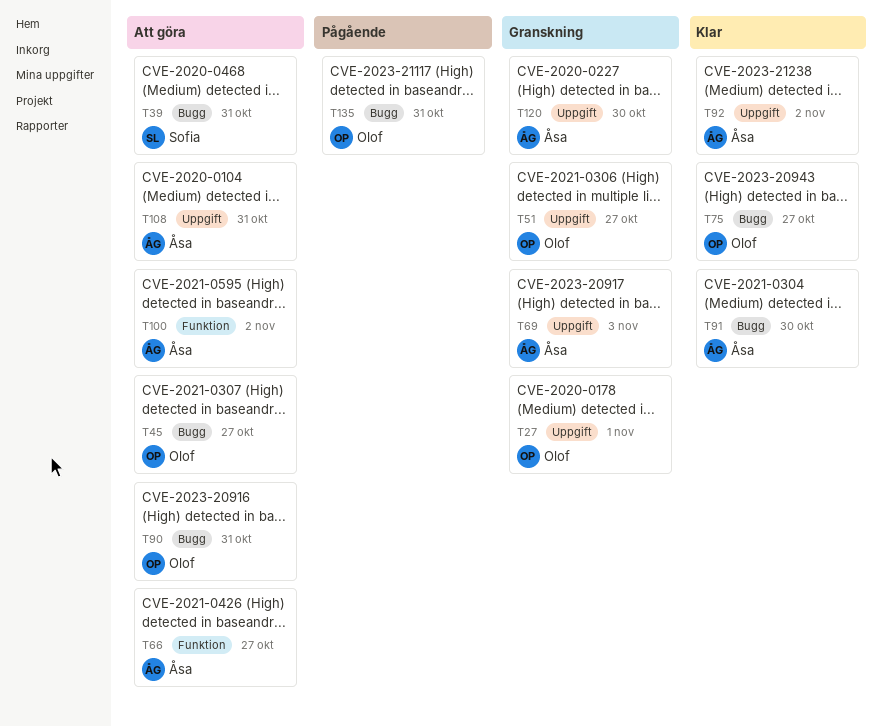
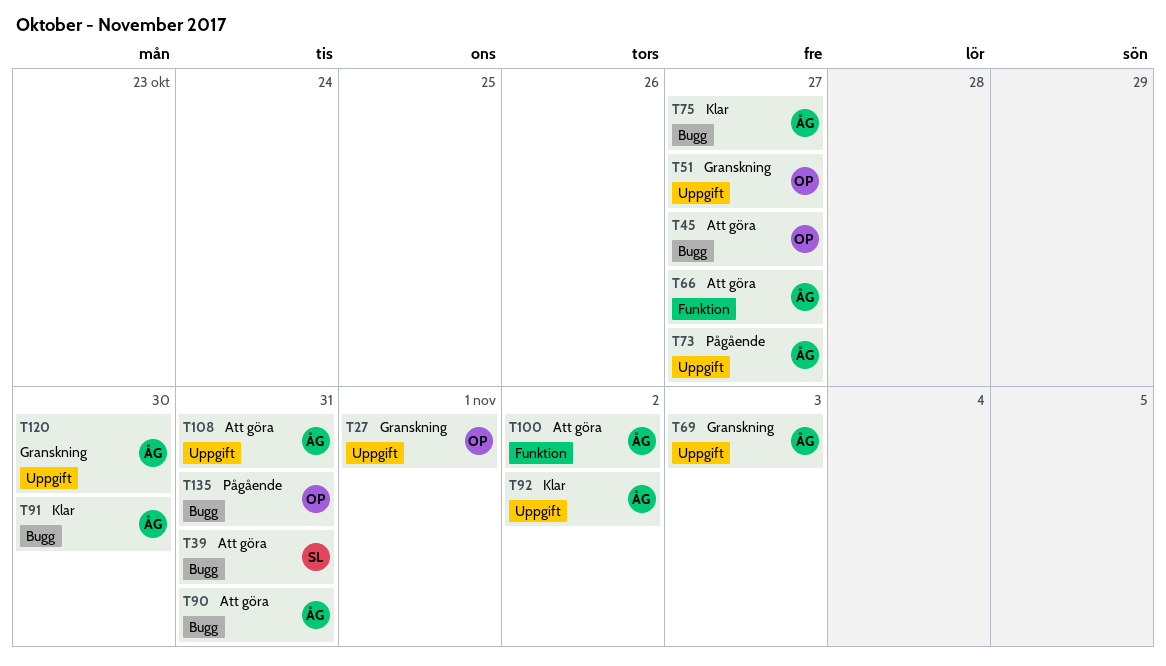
T73: none -> present
T75, owner: Olof -> Åsa
T90, owner: Olof -> Åsa

